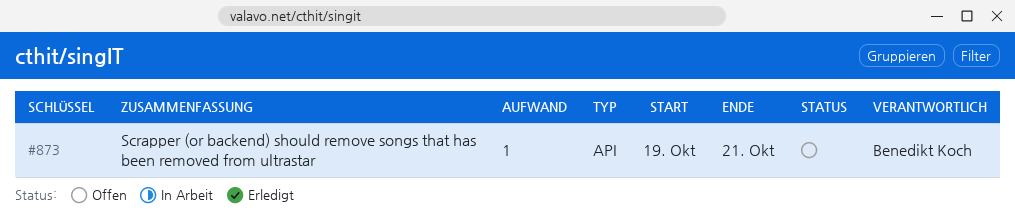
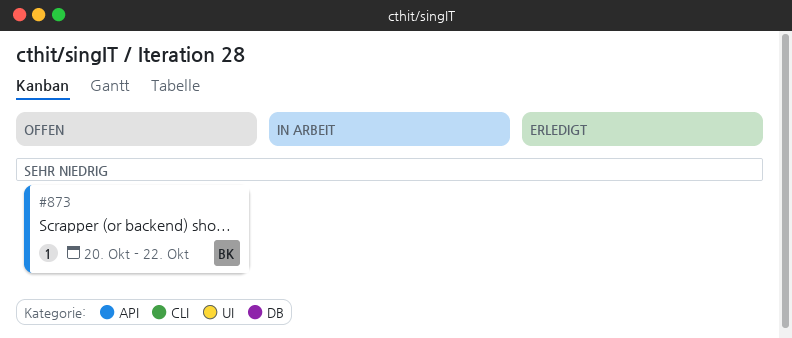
#873, start: Oct 19 -> Oct 20
#873, due: Oct 21 -> Oct 22

